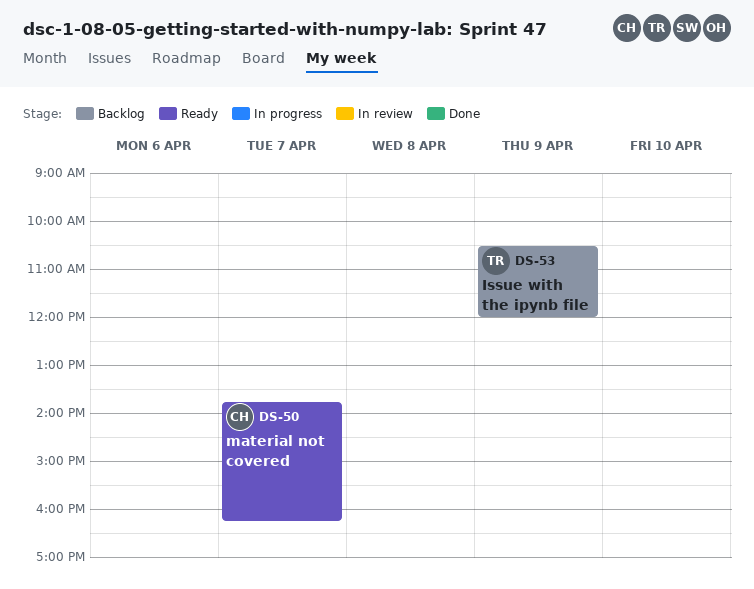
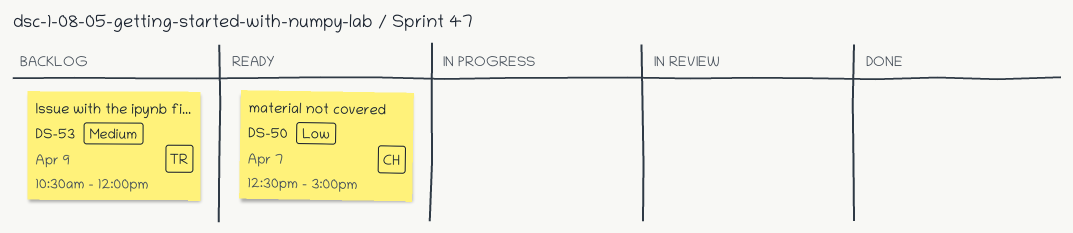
DS-50, begins: 13:45 -> 12:30
DS-50, ends: 16:15 -> 15:00

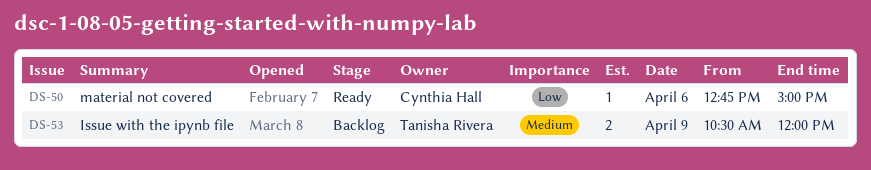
DS-50, day: Apr 7 -> Apr 6
DS-50, begins: 12:30 -> 12:45

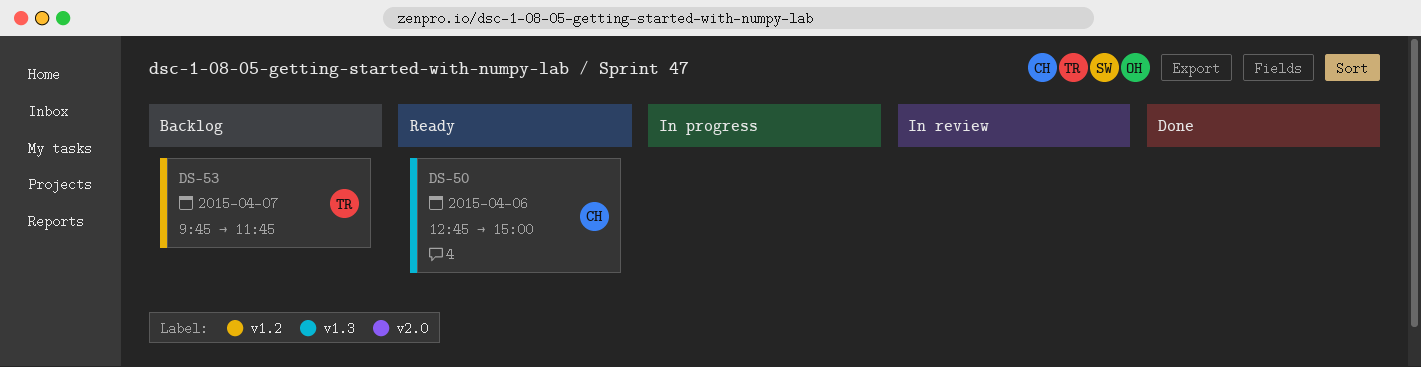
DS-53, day: Apr 9 -> Apr 7
DS-53, begins: 10:30 -> 09:45
DS-53, ends: 12:00 -> 11:45

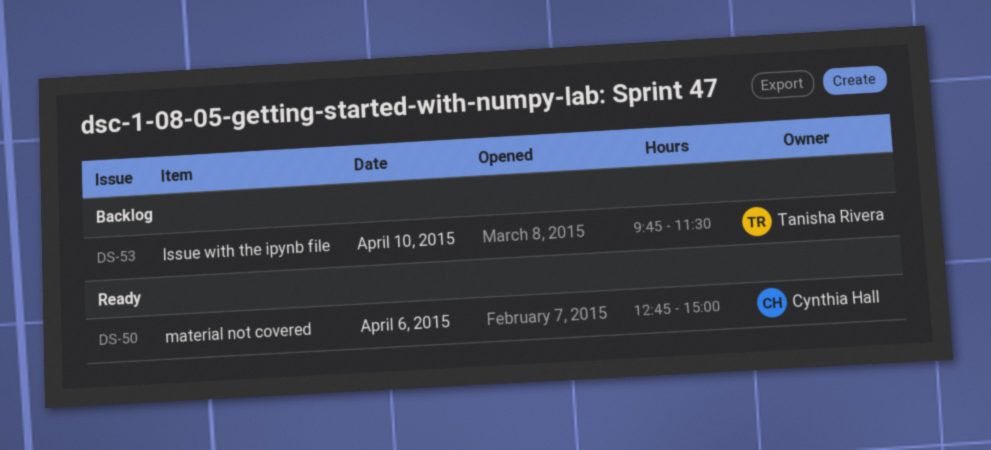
DS-53, day: Apr 7 -> Apr 10
DS-53, ends: 11:45 -> 11:30

